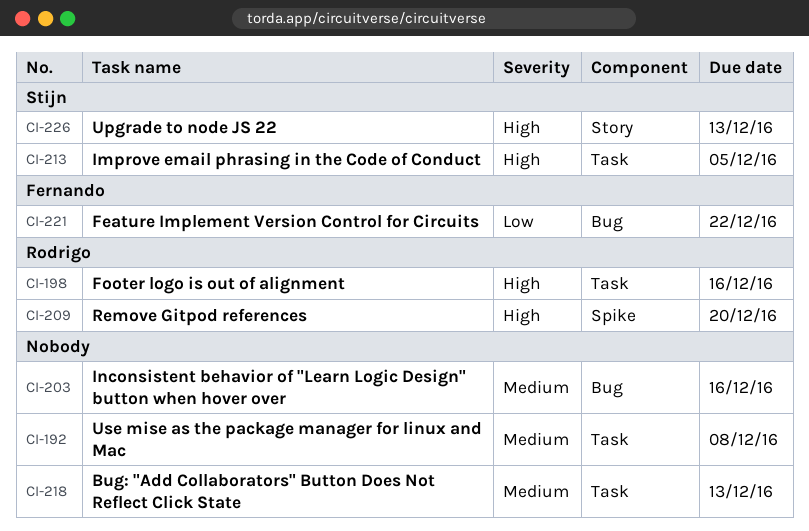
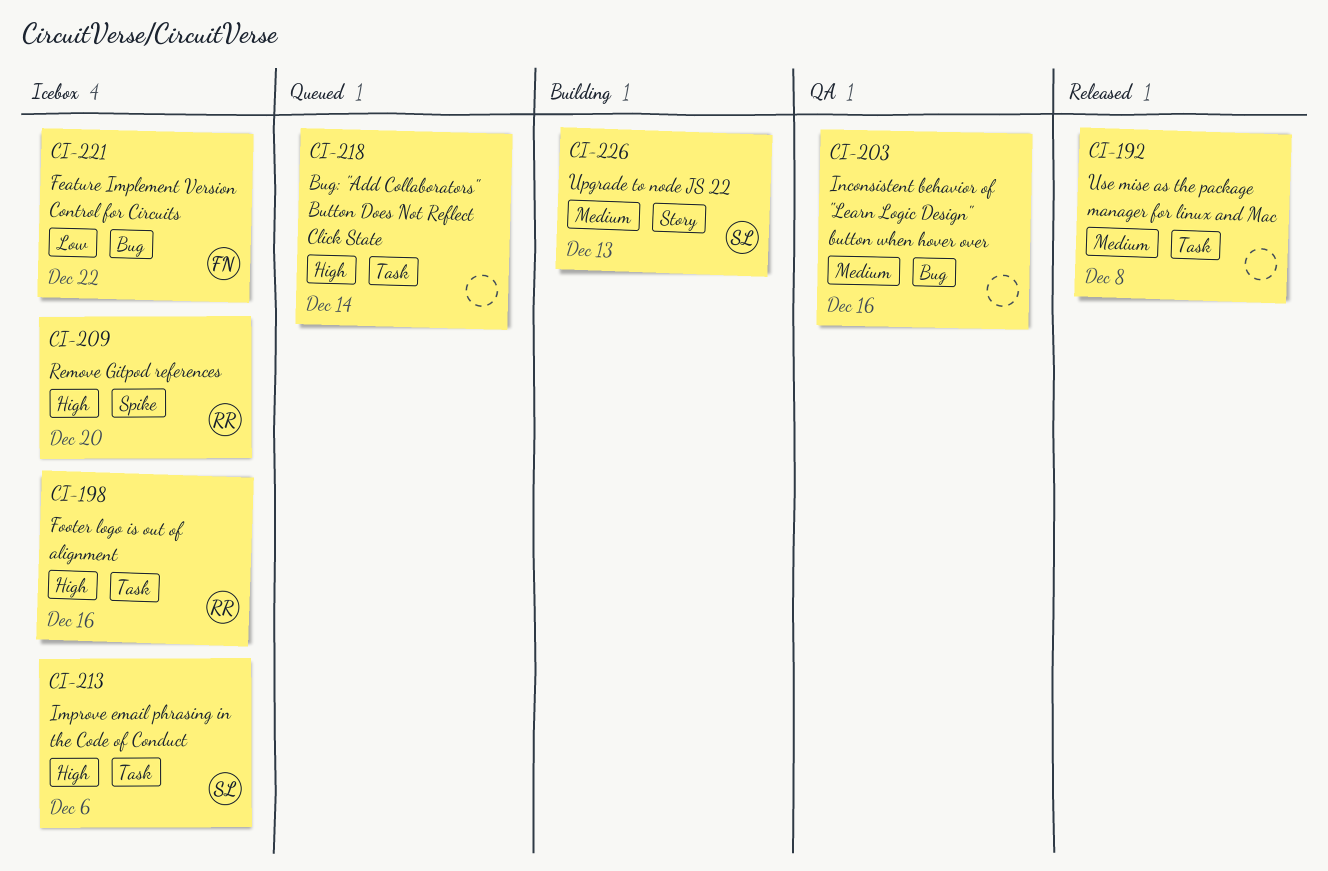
CI-213, due: Dec 5 -> Dec 6
CI-218, priority: Medium -> High
CI-218, due: Dec 13 -> Dec 14
CI-226, priority: High -> Medium

